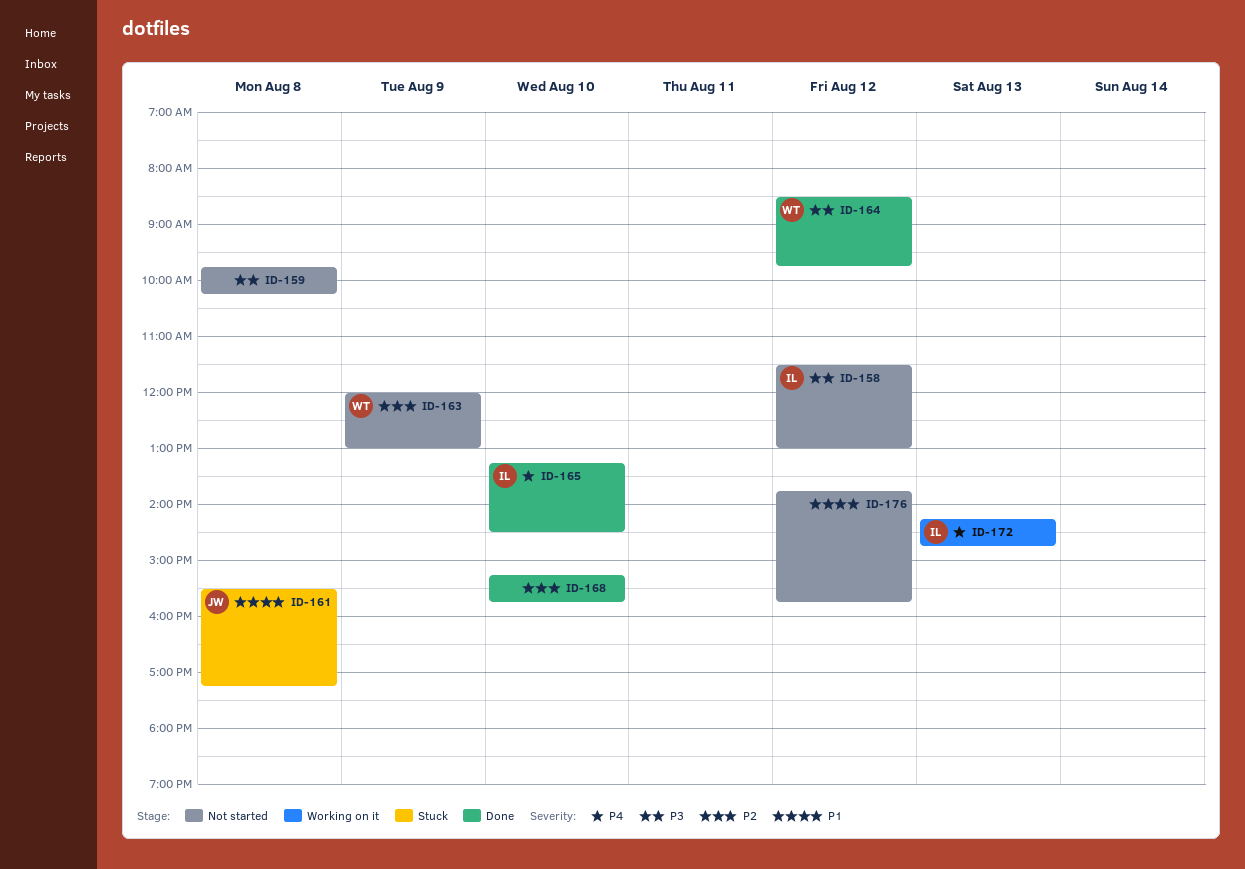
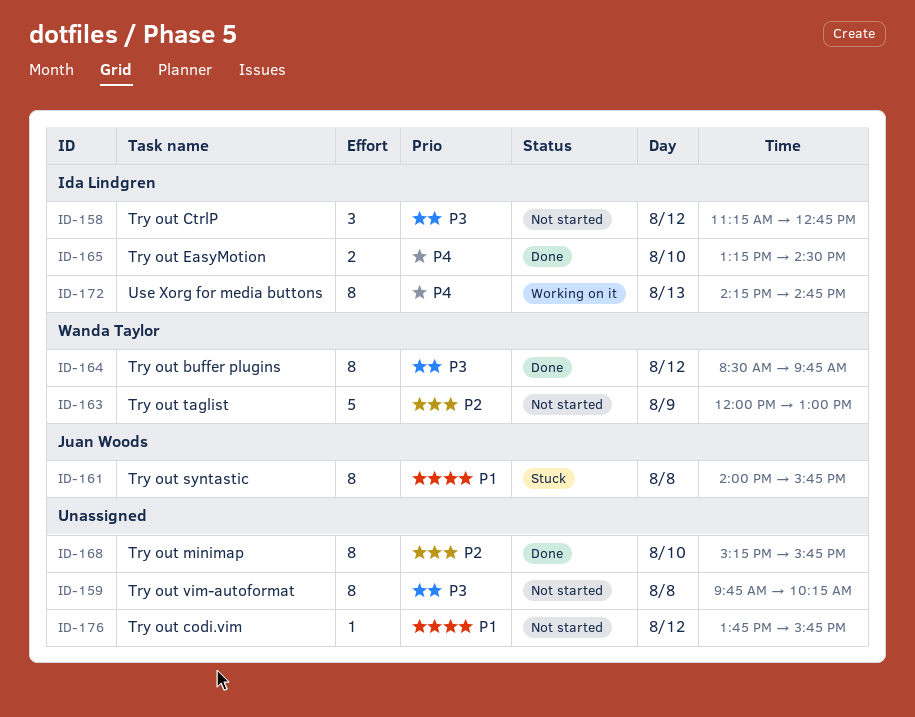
ID-158, begins: 11:30 -> 11:15
ID-158, ends: 13:00 -> 12:45
ID-161, begins: 15:30 -> 14:00
ID-161, ends: 17:15 -> 15:45

